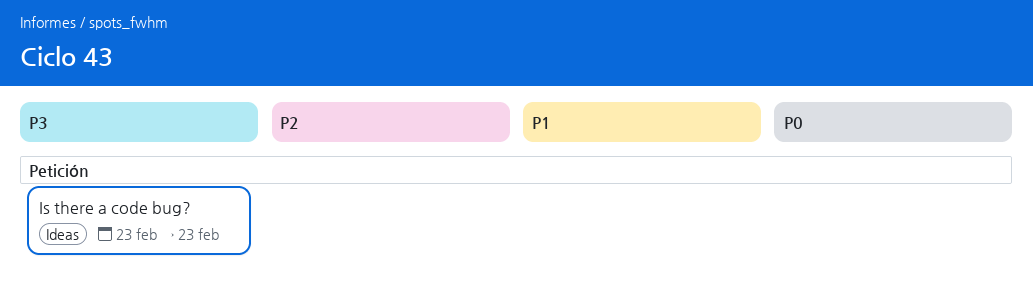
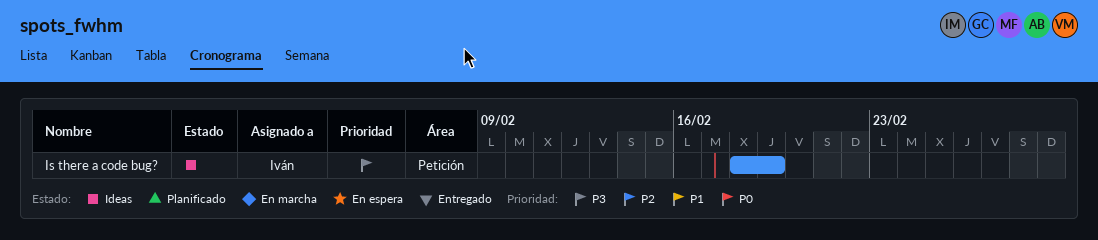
Is there a code bug?, start: Feb 23 -> Feb 18
Is there a code bug?, due: Feb 23 -> Feb 19

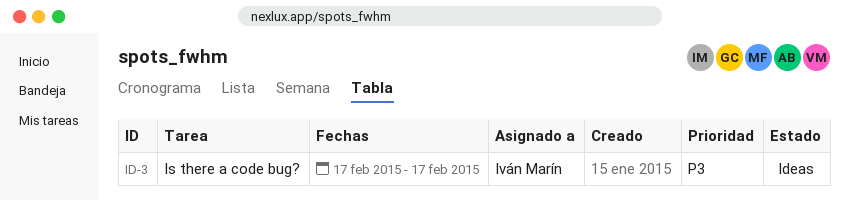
Is there a code bug?, start: Feb 18 -> Feb 17
Is there a code bug?, due: Feb 19 -> Feb 17

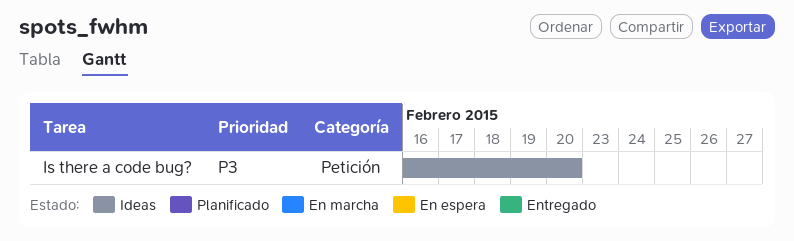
Is there a code bug?, start: Feb 17 -> Feb 16
Is there a code bug?, due: Feb 17 -> Feb 20

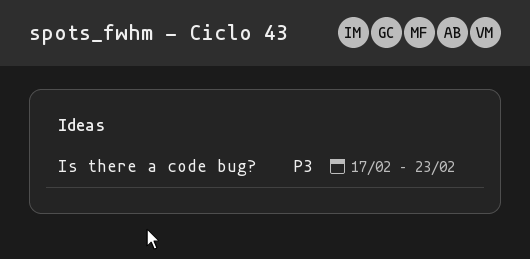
Is there a code bug?, start: Feb 16 -> Feb 17
Is there a code bug?, due: Feb 20 -> Feb 23

